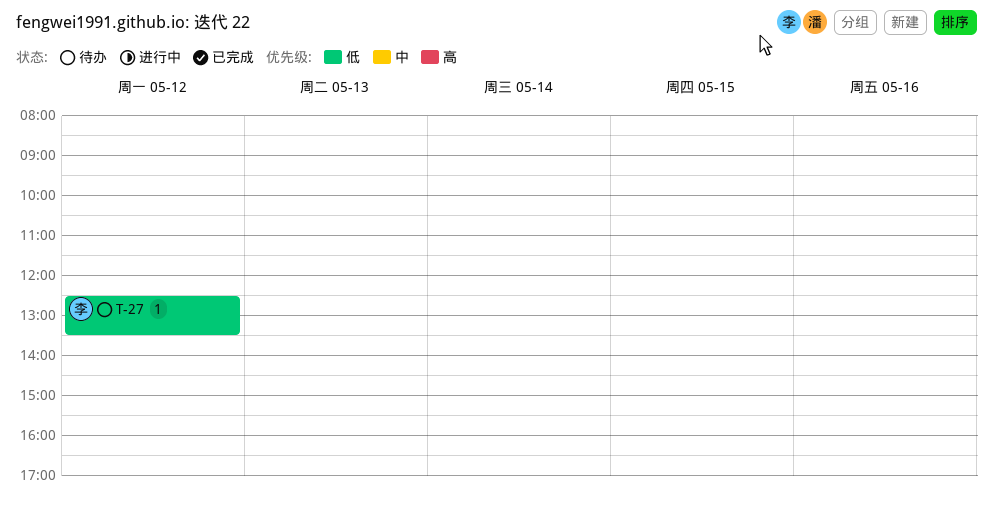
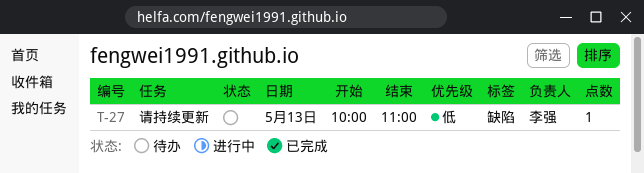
T-27, day: May 12 -> May 13
T-27, begins: 12:30 -> 10:00
T-27, ends: 13:30 -> 11:00

